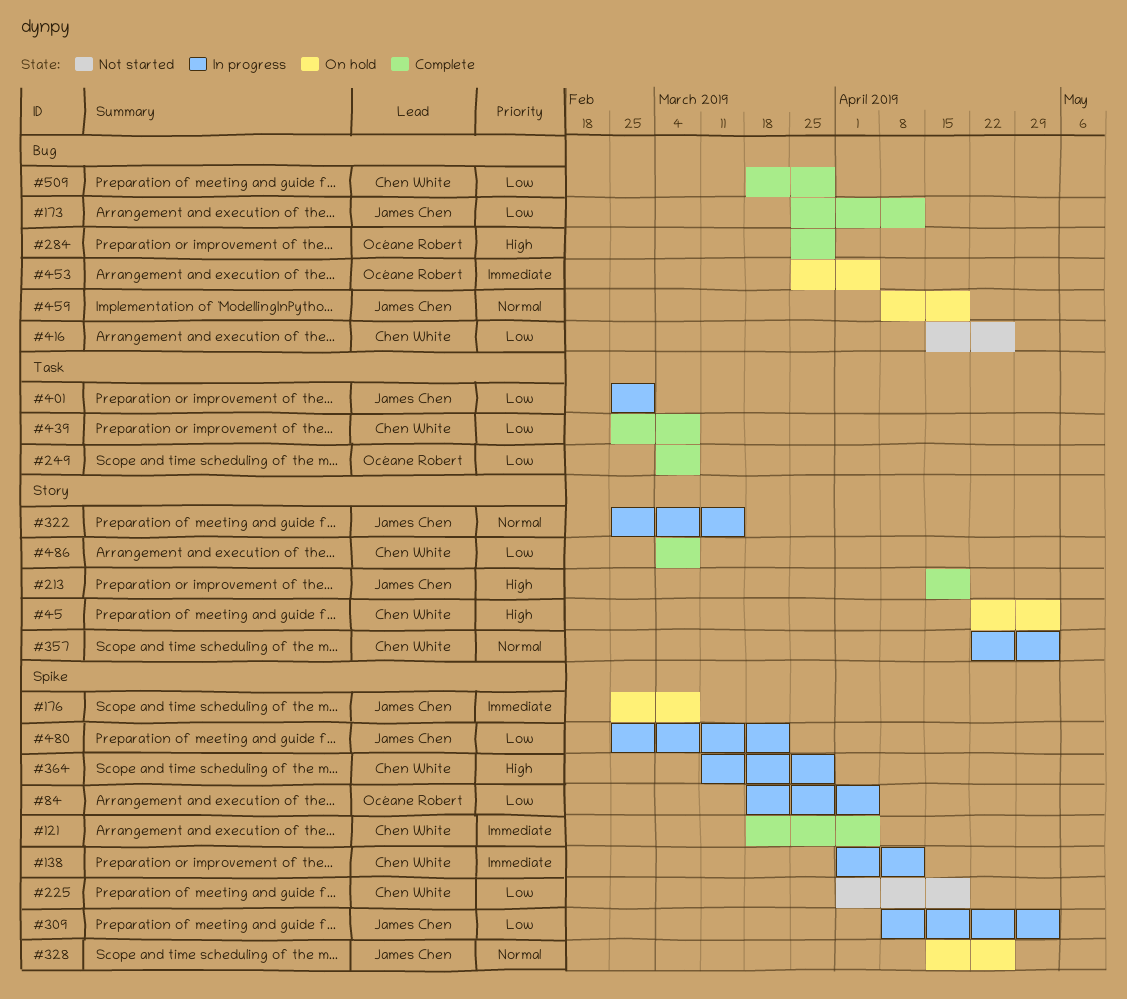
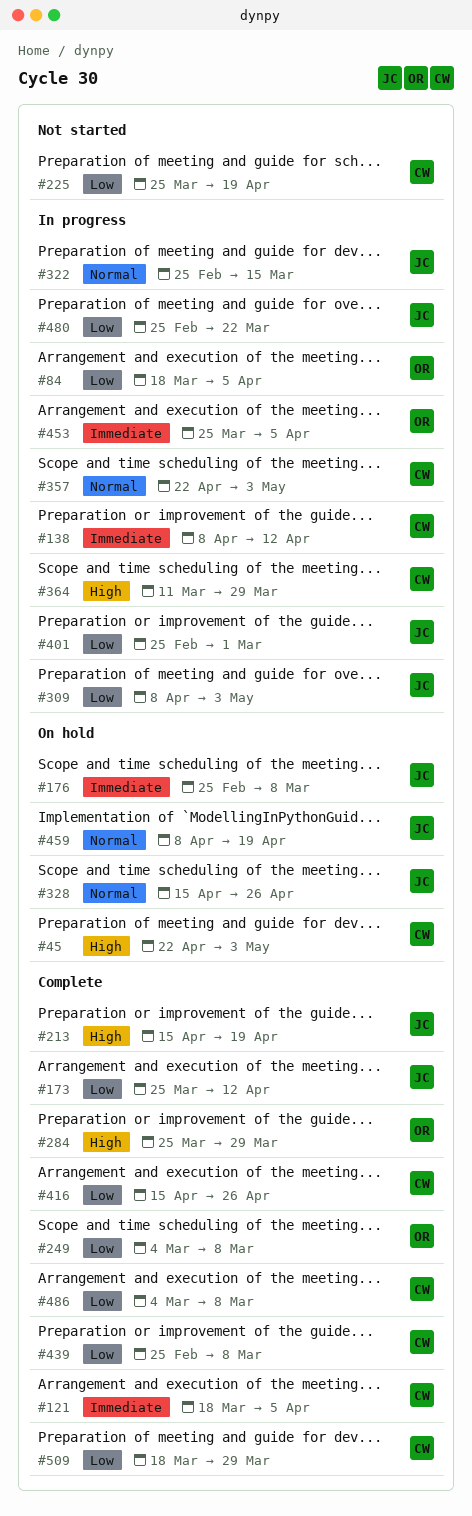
#138, start: Apr 1 -> Apr 8
#225, start: Apr 1 -> Mar 25
#416, status: Not started -> Complete
#453, status: On hold -> In progress

